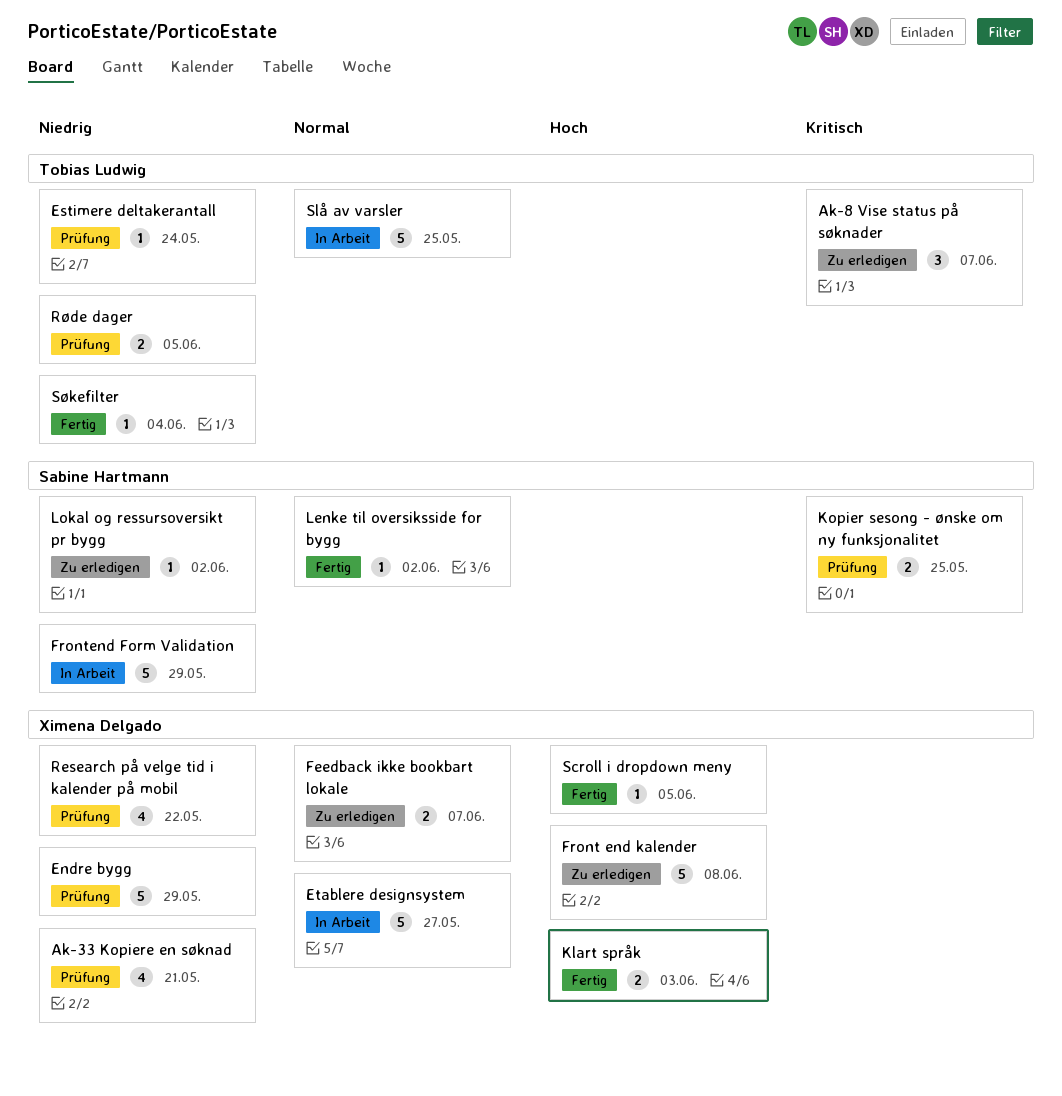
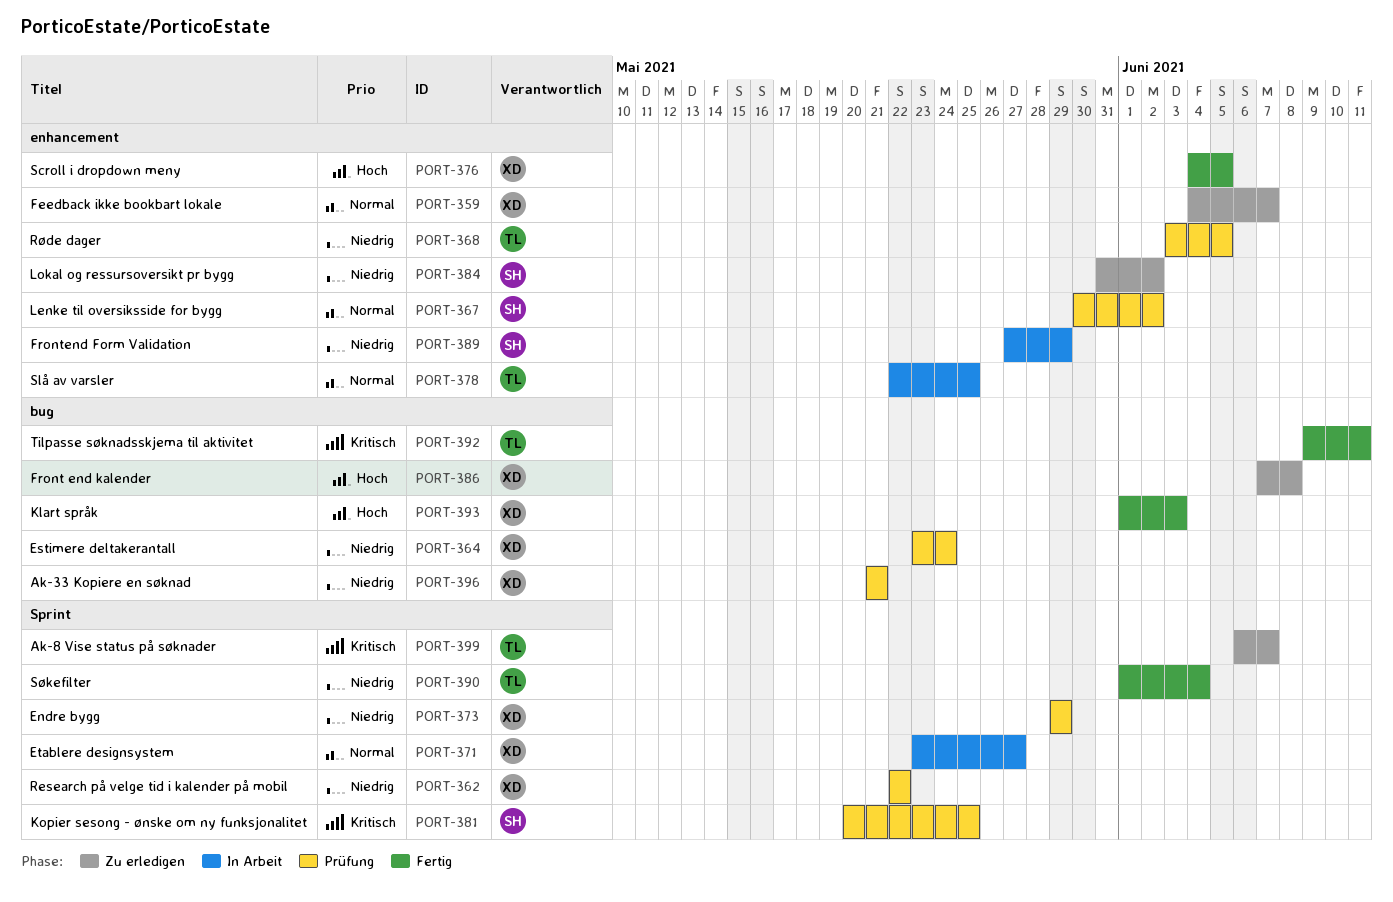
Estimere deltakerantall, owner: Tobias Ludwig -> Ximena Delgado
Lenke til oversiksside for bygg, status: Fertig -> Prüfung
Tilpasse søknadsskjema til aktivitet: none -> present

